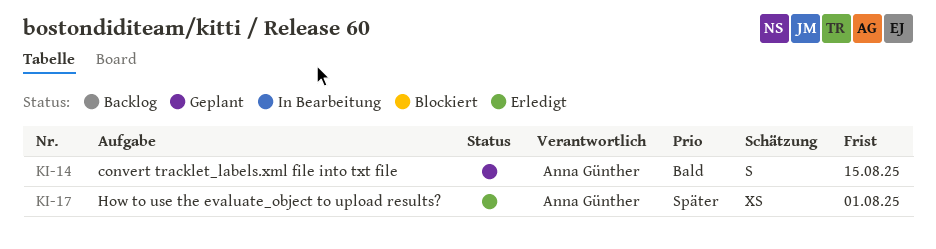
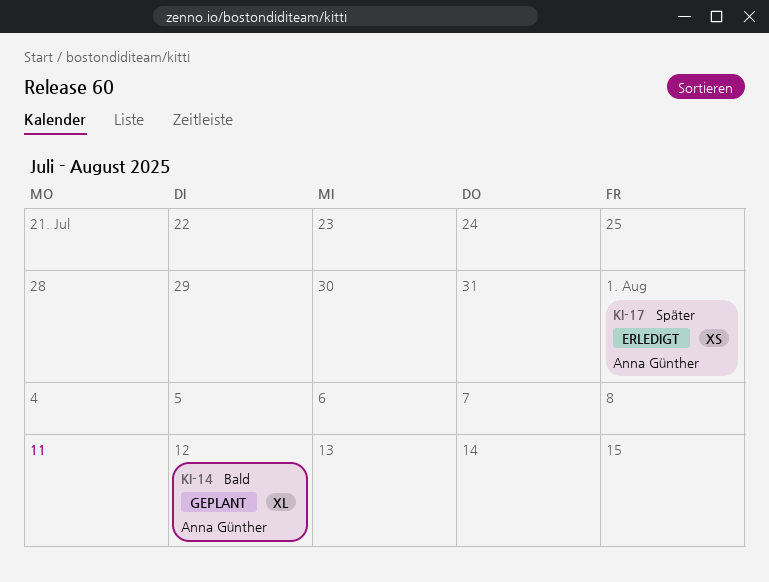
KI-14, estimate: S -> XL
KI-14, due: Aug 15 -> Aug 12

